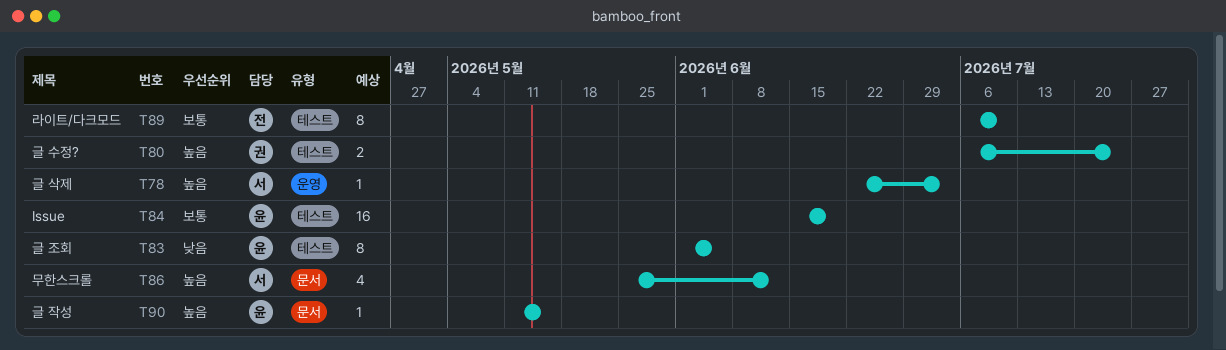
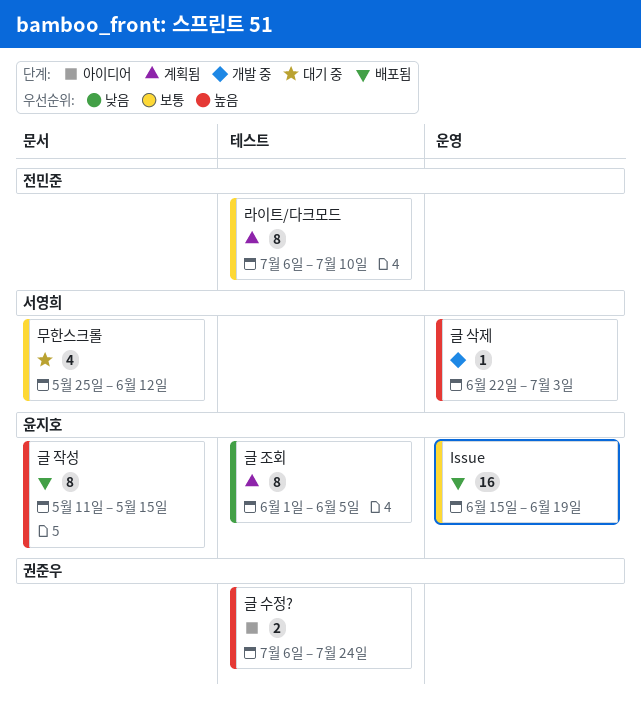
Issue, label: 테스트 -> 운영
글 작성, estimate: 1 -> 8
무한스크롤, priority: 높음 -> 보통

